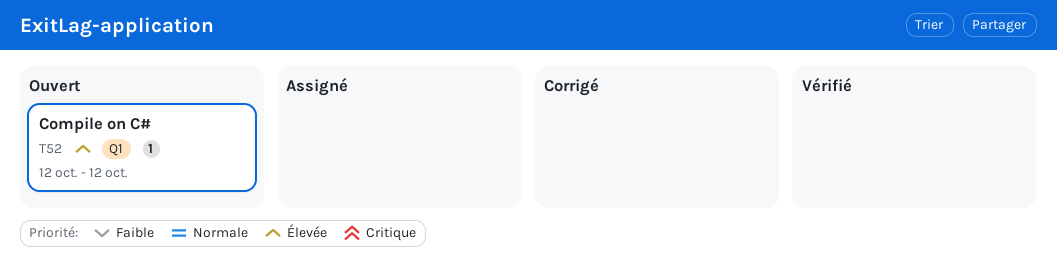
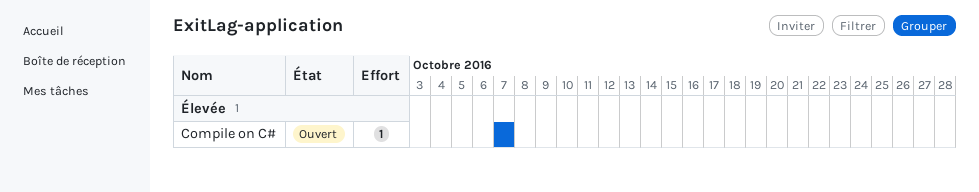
Compile on C#, start: Oct 12 -> Oct 7
Compile on C#, due: Oct 12 -> Oct 7

